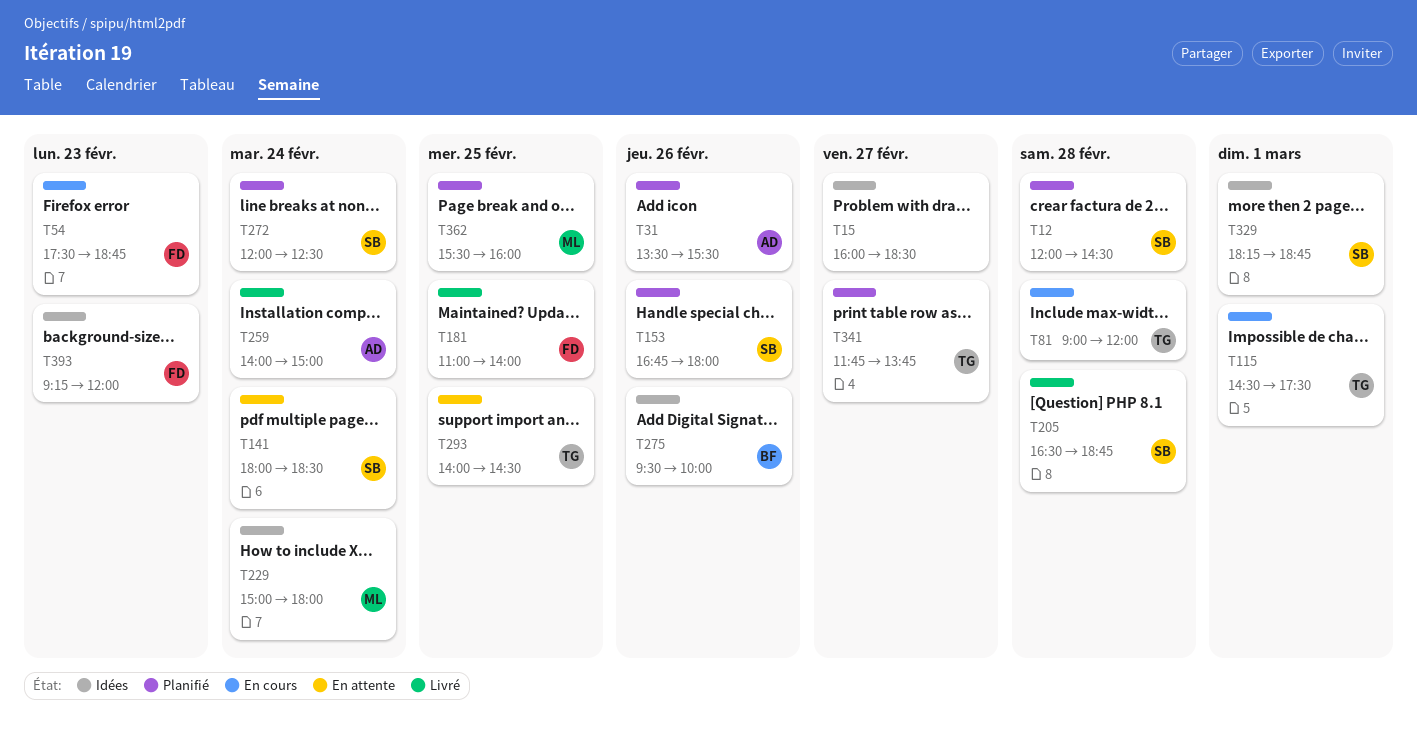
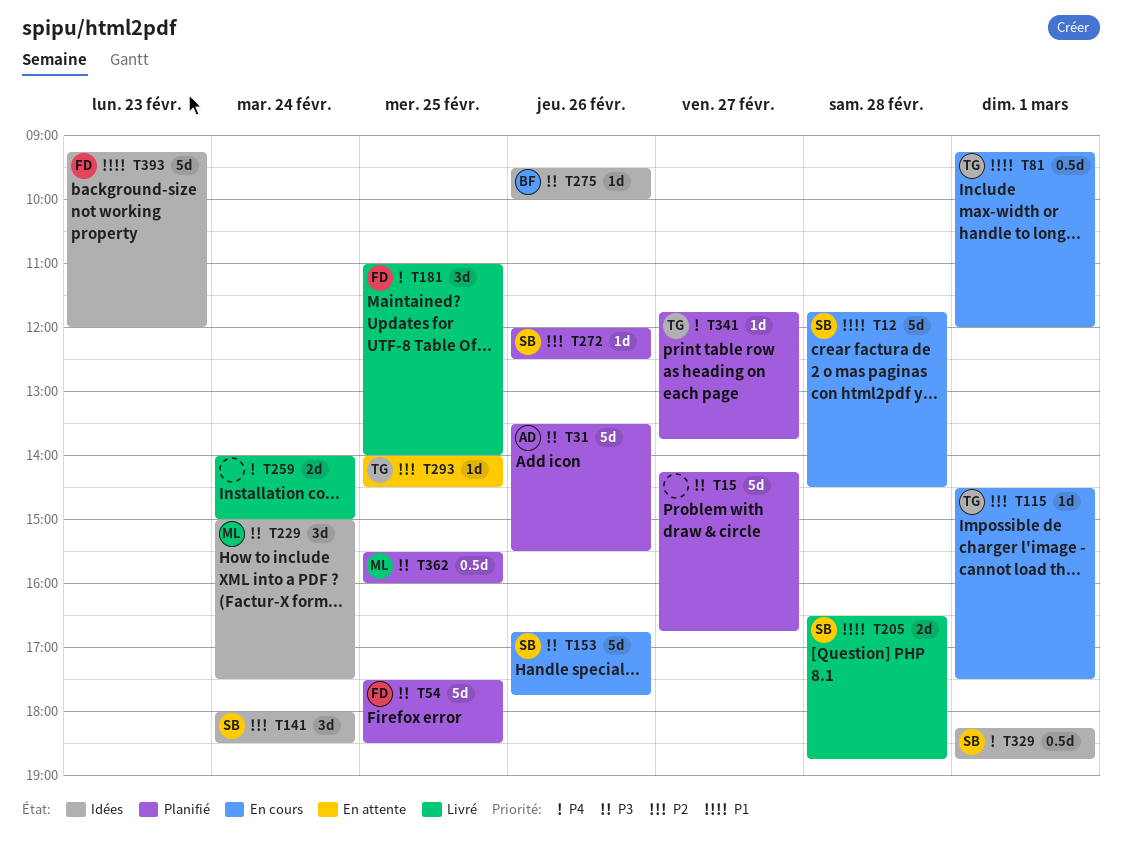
T12, status: Planifié -> En cours
T12, begins: 12:00 -> 11:45
T15, status: Idées -> Planifié
T15, begins: 16:00 -> 14:15
T15, ends: 18:30 -> 16:45
T54, status: En cours -> Planifié
T54, day: Feb 23 -> Feb 25
T54, ends: 18:45 -> 18:30
T81, day: Feb 28 -> Mar 1
T81, begins: 09:00 -> 09:15
T141, status: En attente -> Idées
T153, status: Planifié -> En cours
T153, ends: 18:00 -> 17:45
T229, ends: 18:00 -> 17:30
T259, owner: AD -> none
T272, day: Feb 24 -> Feb 26

